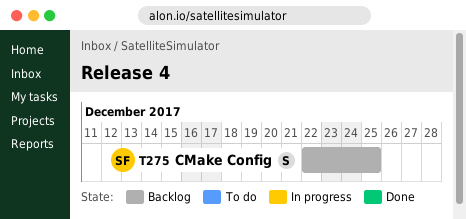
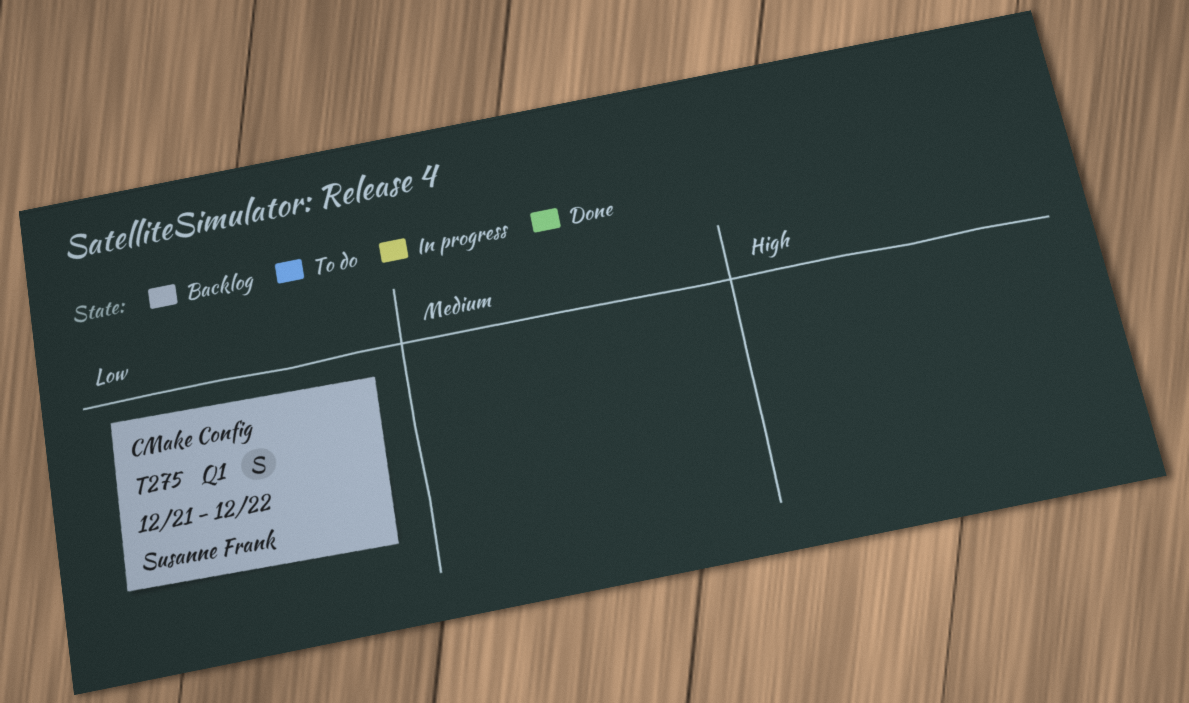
T275, start: Dec 22 -> Dec 21
T275, due: Dec 25 -> Dec 22

